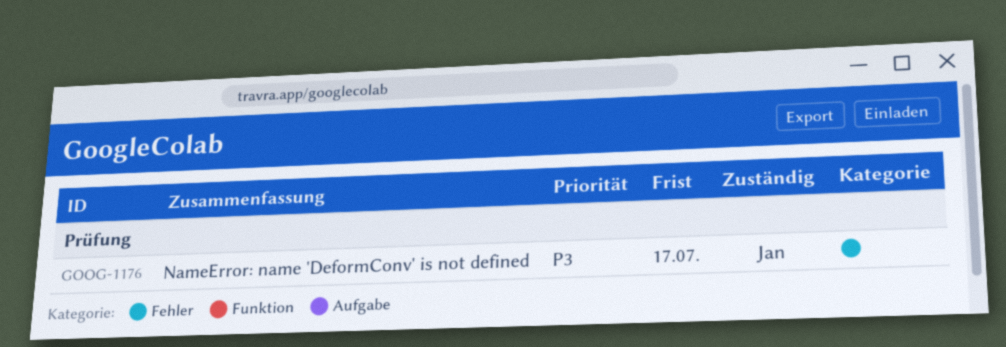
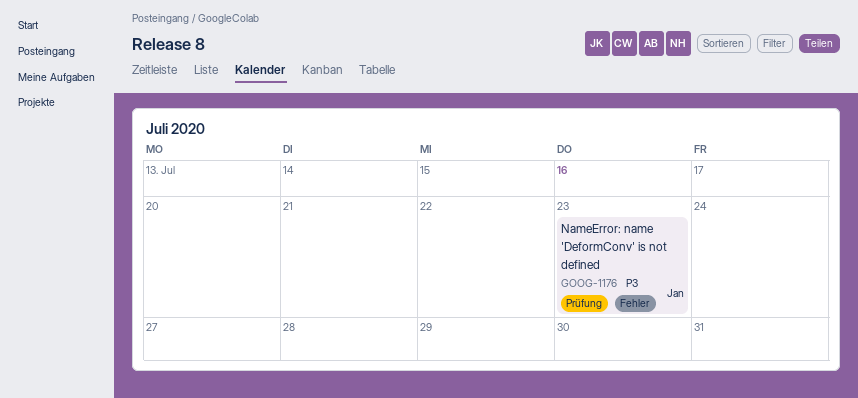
GOOG-1176, due: Jul 17 -> Jul 23

